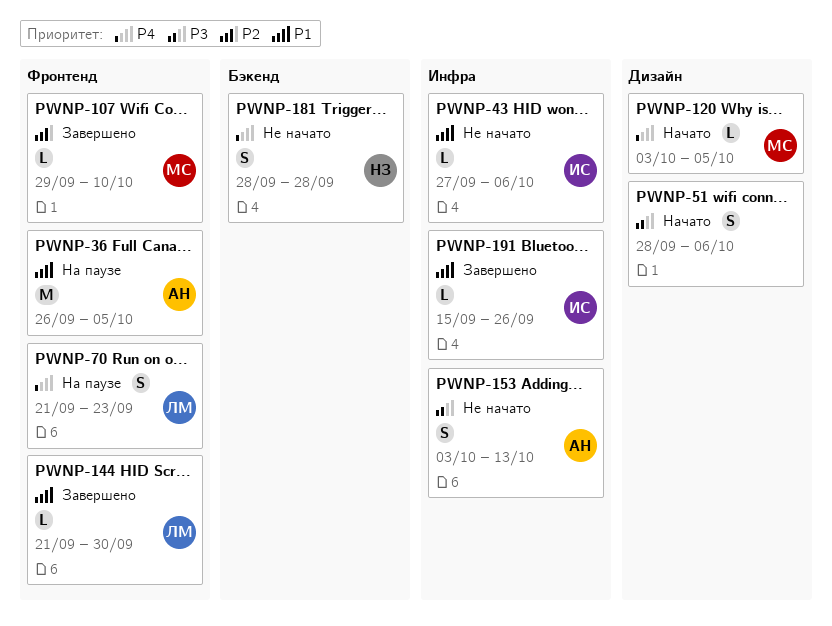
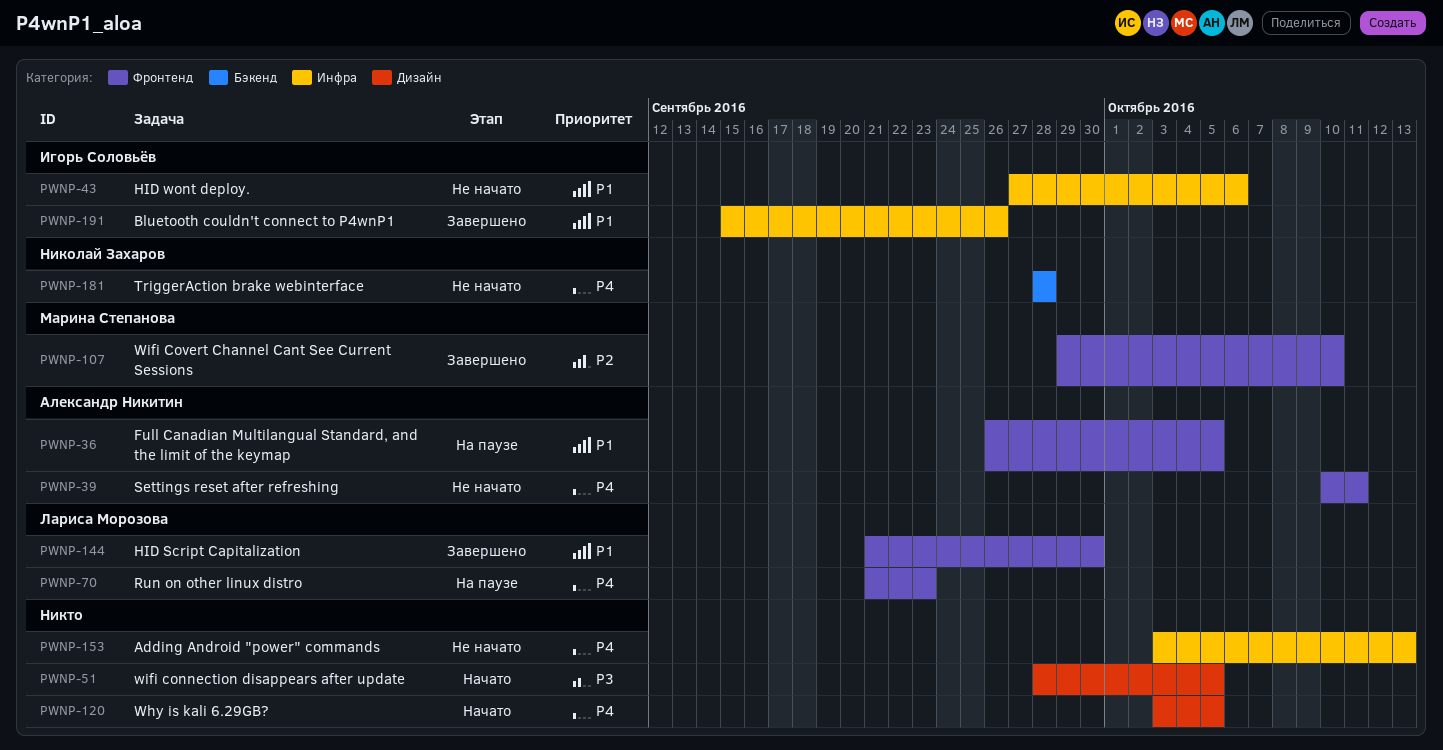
PWNP-39: none -> present
PWNP-51, due: Oct 6 -> Oct 5
PWNP-120, owner: Марина Степанова -> none
PWNP-153, owner: Александр Никитин -> none
PWNP-153, priority: P3 -> P4

